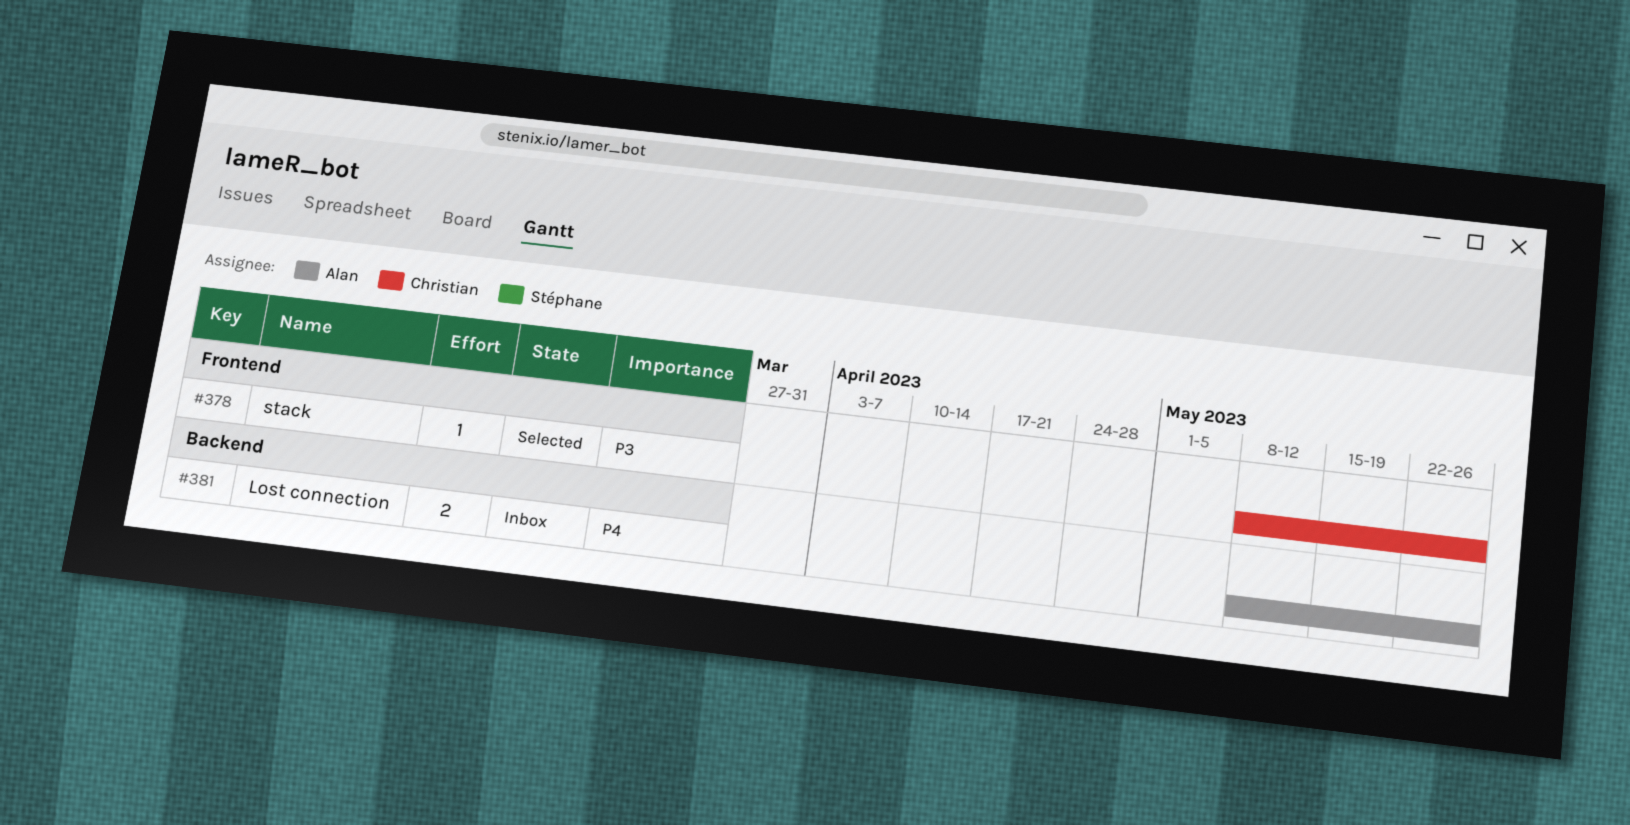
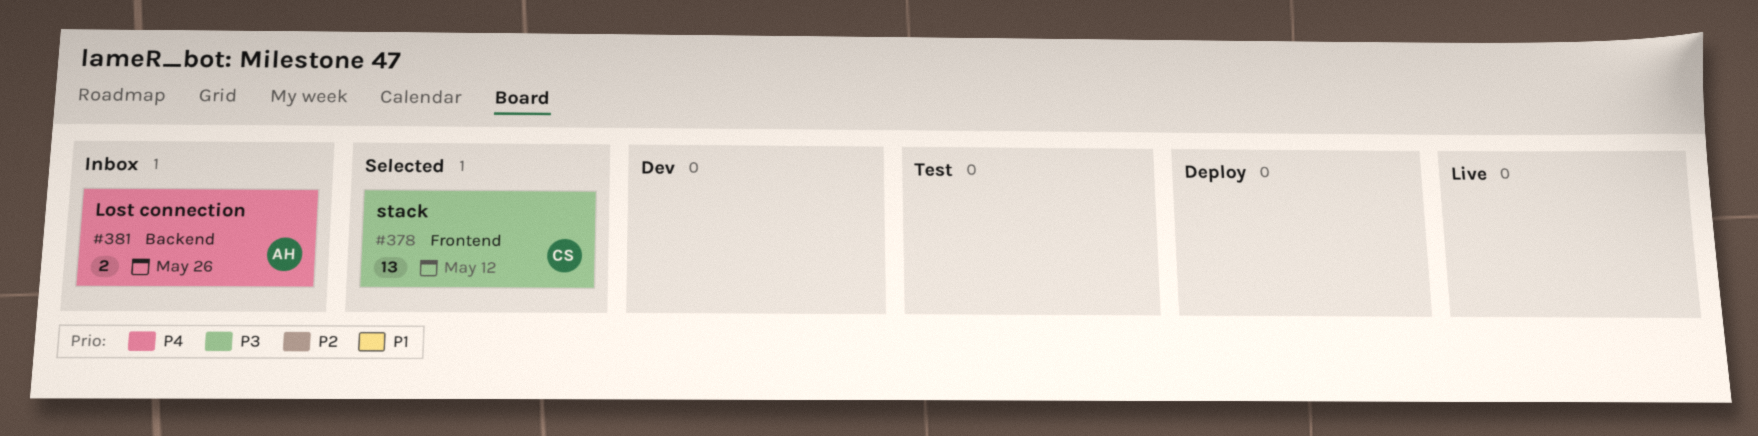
#378, estimate: 1 -> 13
#378, due: May 26 -> May 12

